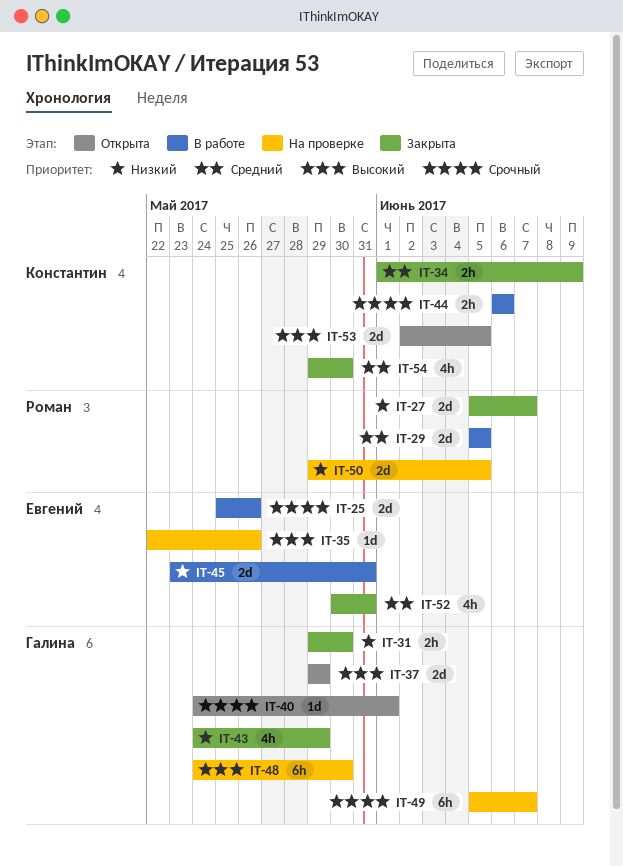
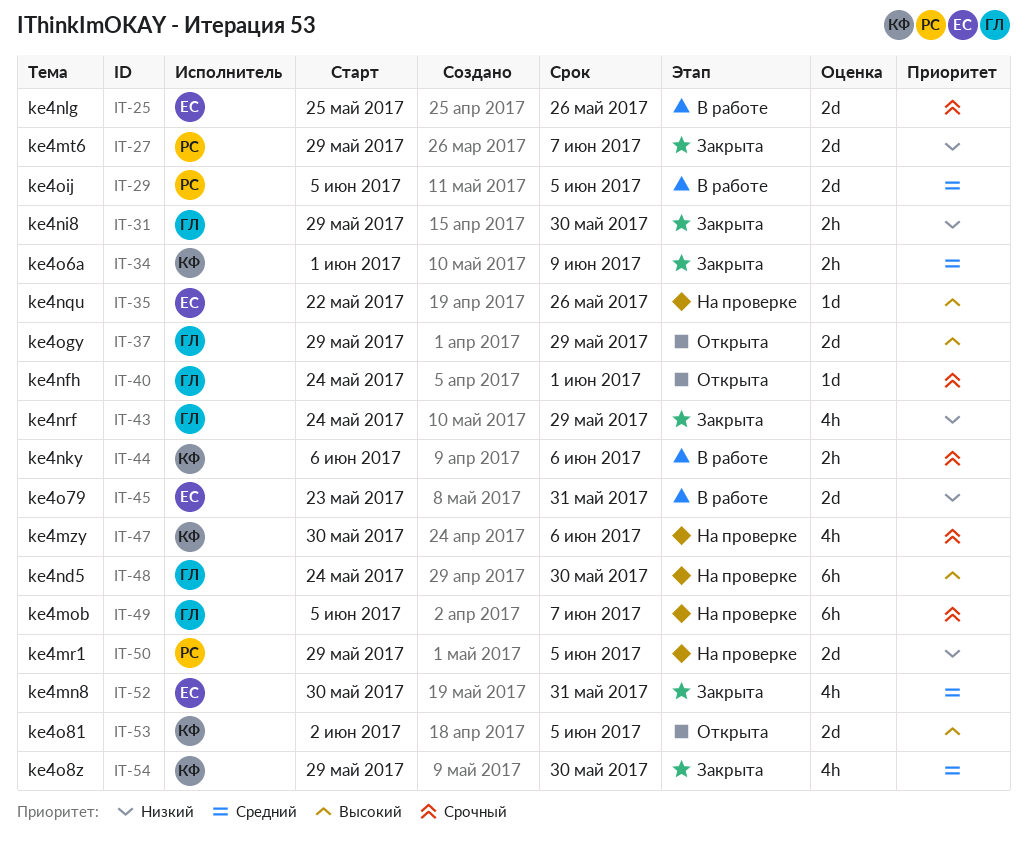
IT-27, start: Jun 5 -> May 29
IT-47: none -> present

